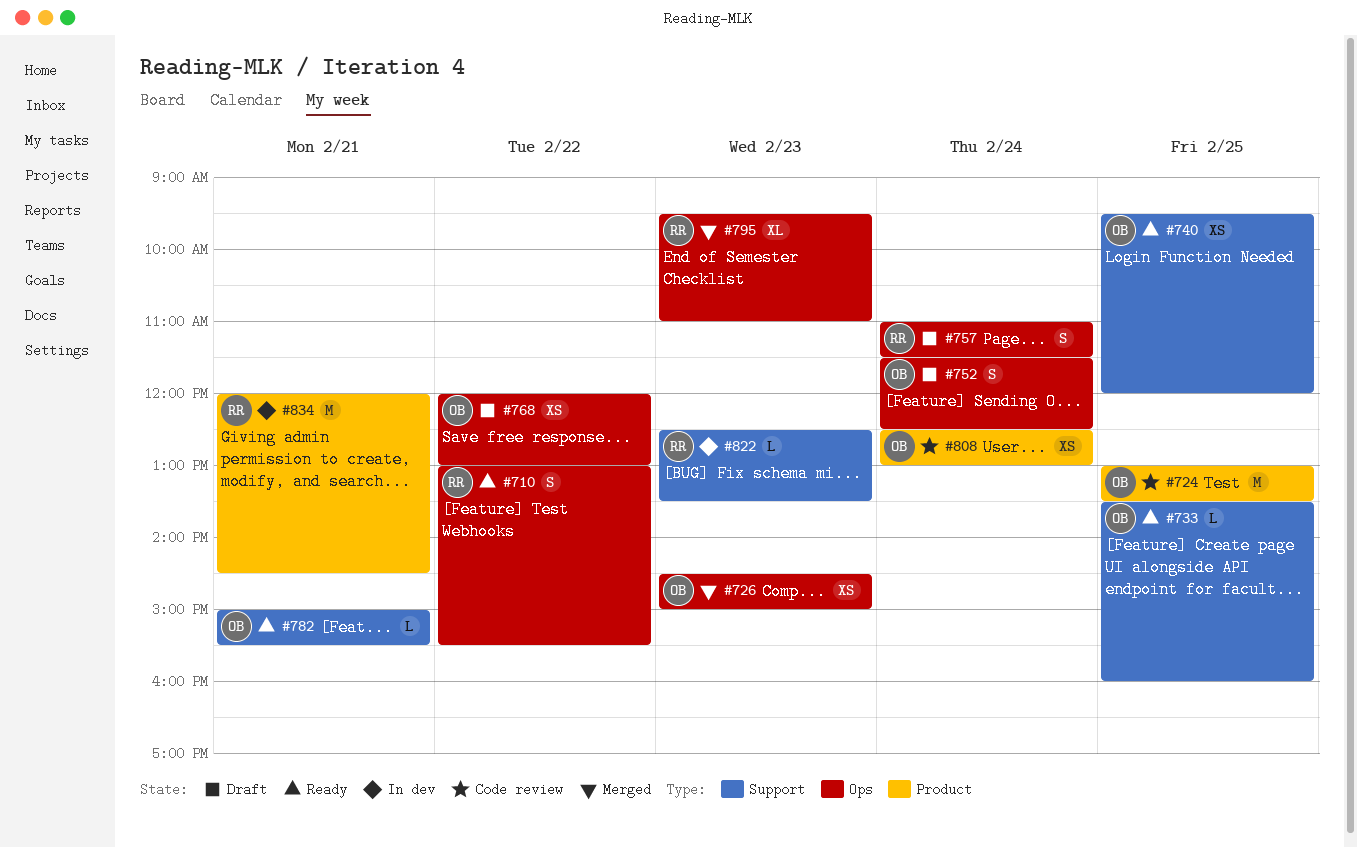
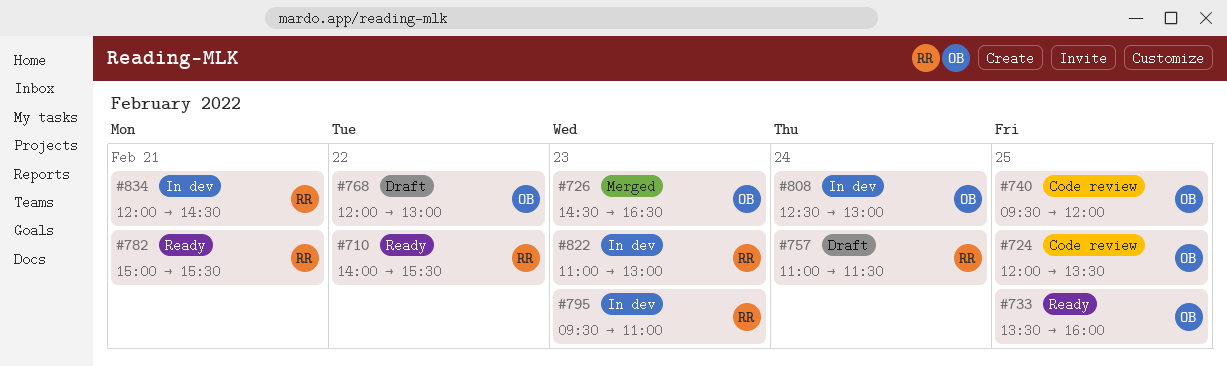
#710, begins: 13:00 -> 14:00
#724, begins: 13:00 -> 12:00
#726, ends: 15:00 -> 16:30
#740, status: Ready -> Code review
#752: present -> none
#782, owner: OB -> RR
#795, status: Merged -> In dev
#808, status: Code review -> In dev
#822, begins: 12:30 -> 11:00
#822, ends: 13:30 -> 13:00

